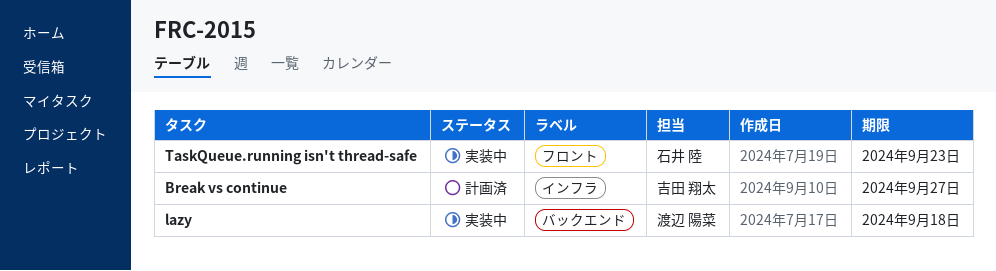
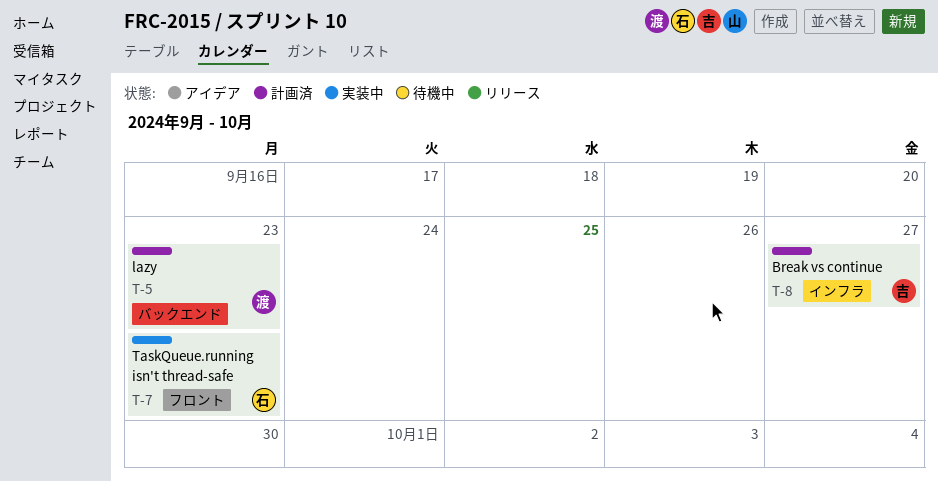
lazy, status: 実装中 -> 計画済
lazy, due: Sep 18 -> Sep 23

